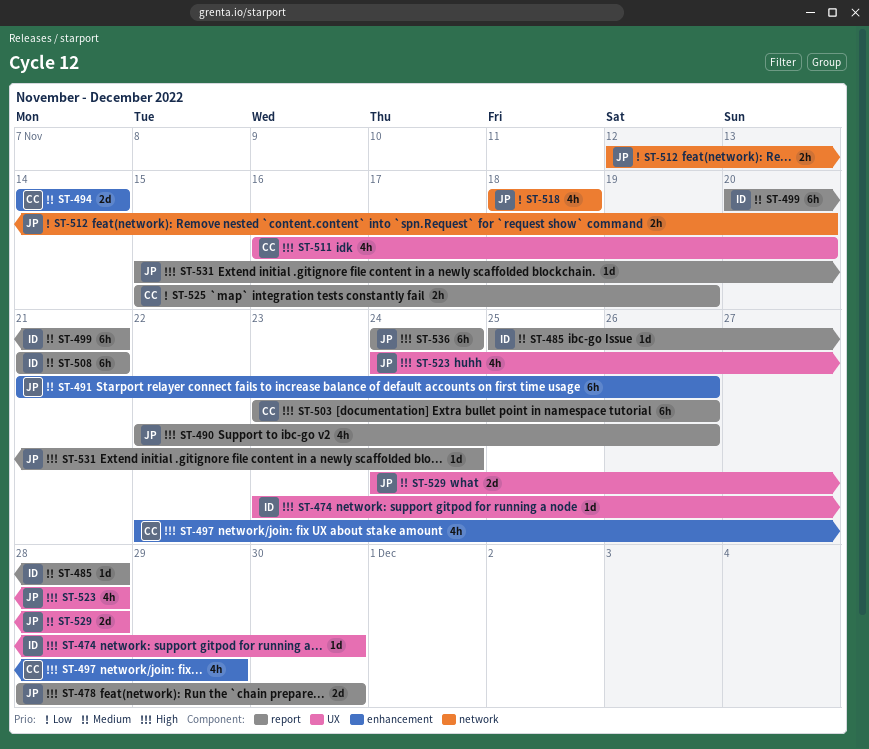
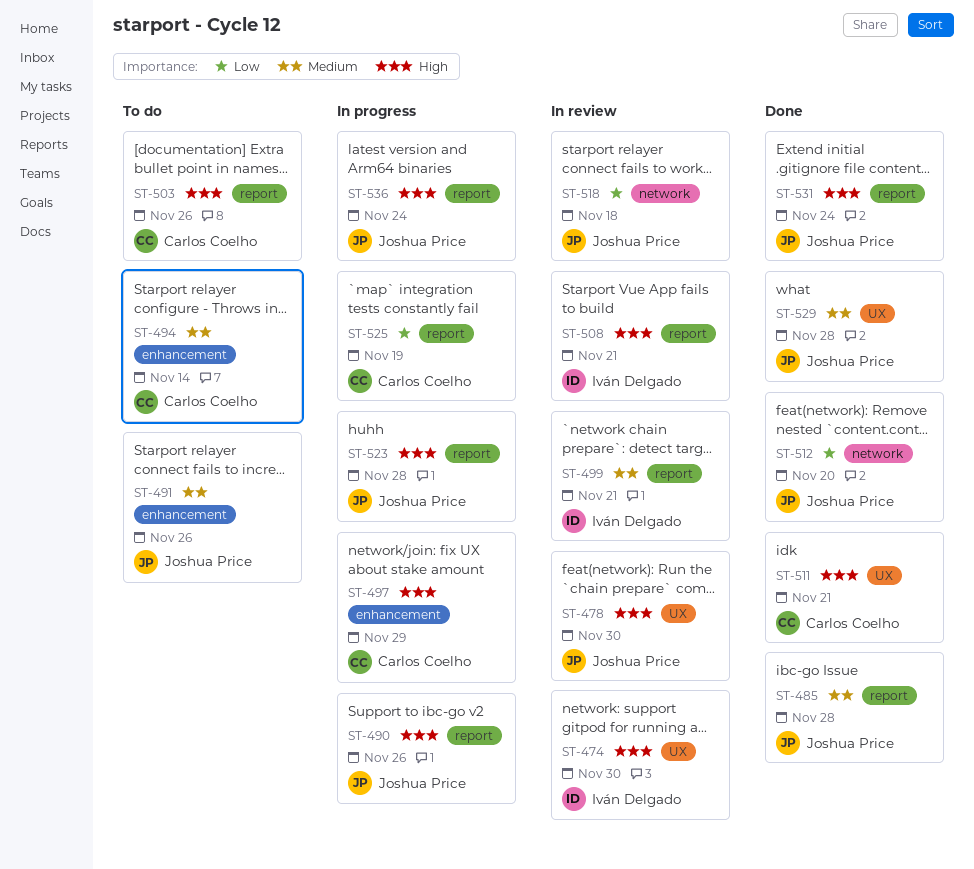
ST-478, label: report -> UX
ST-485, owner: Iván Delgado -> Joshua Price
ST-508, priority: Medium -> High
ST-511, due: Nov 20 -> Nov 21
ST-523, label: UX -> report

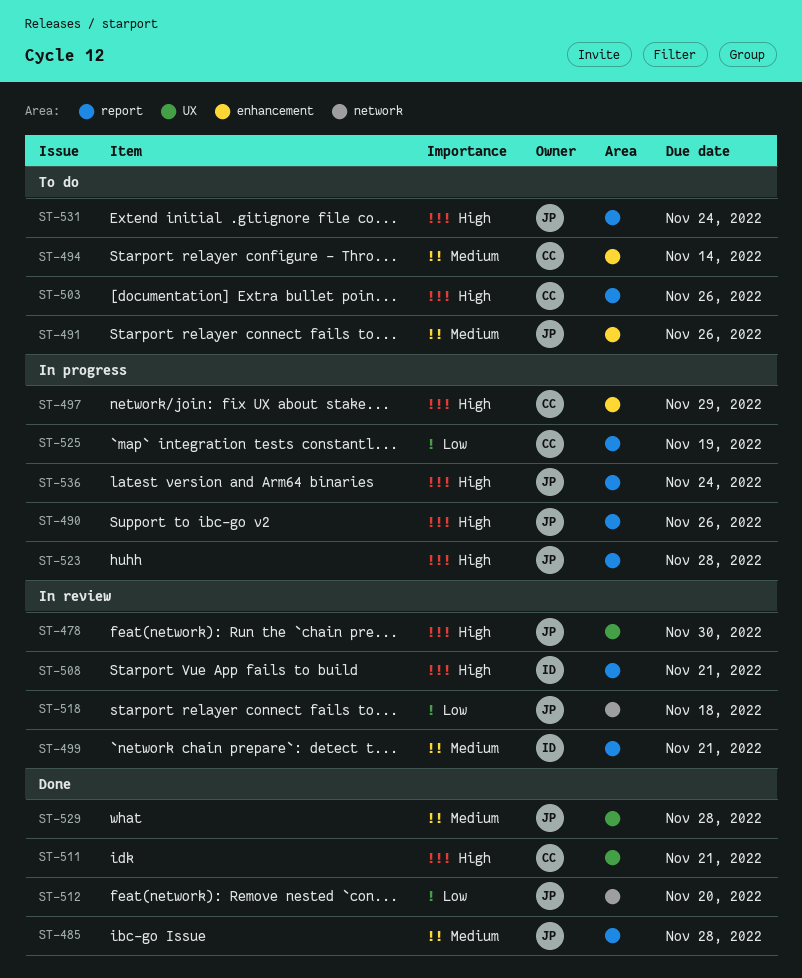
ST-474: present -> none
ST-531, status: Done -> To do

